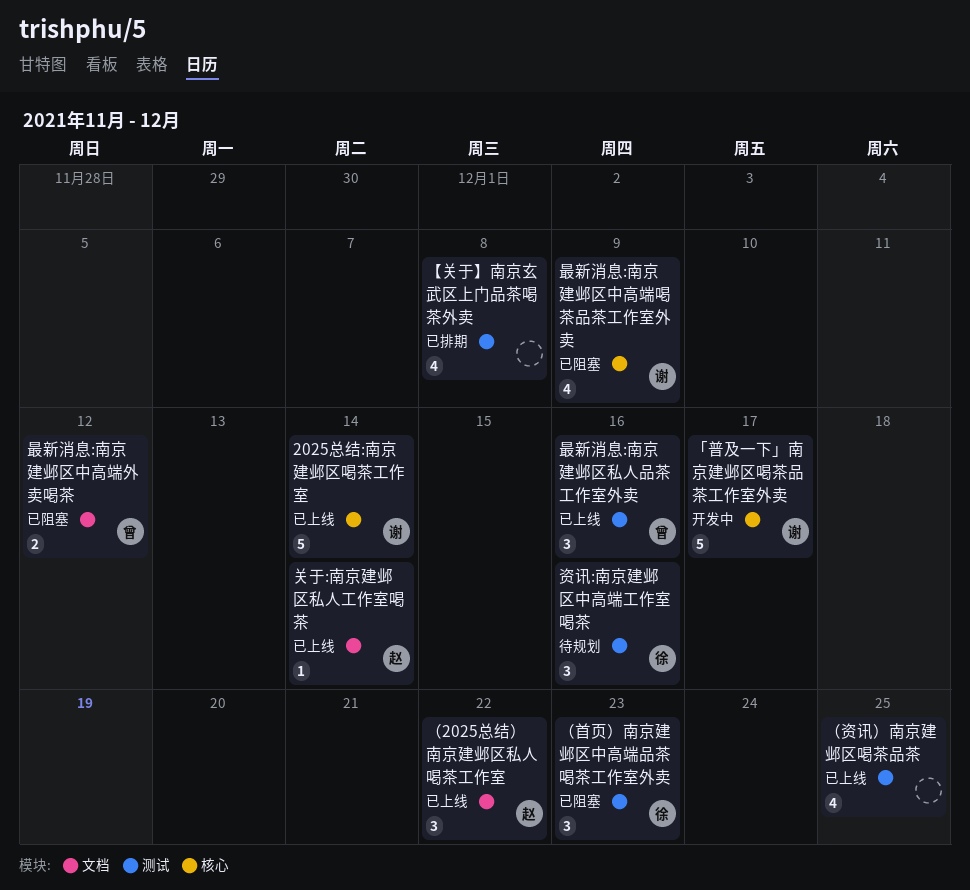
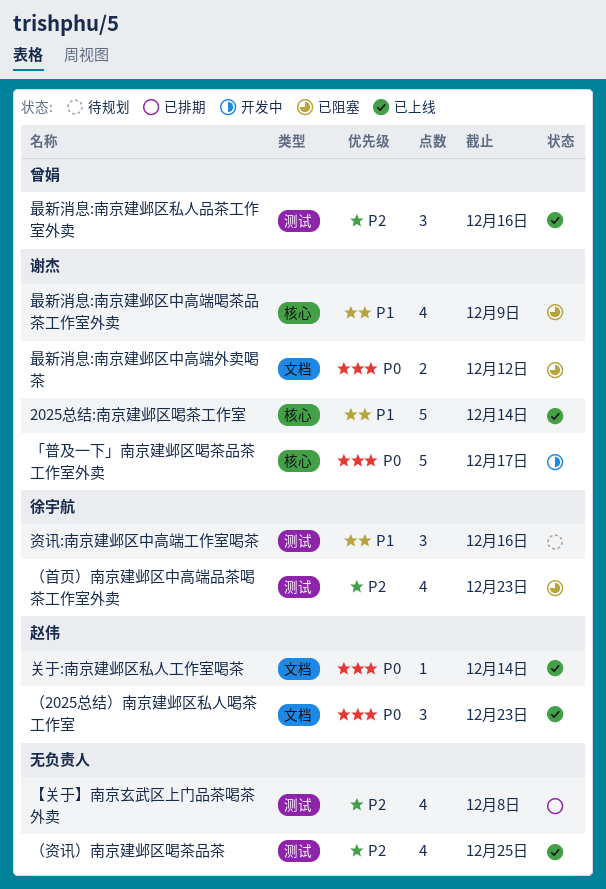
最新消息:南京建邺区中高端外卖喝茶, owner: 曾娟 -> 谢杰
（2025总结）南京建邺区私人喝茶工作室, due: Dec 22 -> Dec 23
（首页）南京建邺区中高端品茶喝茶工作室外卖, estimate: 3 -> 4

